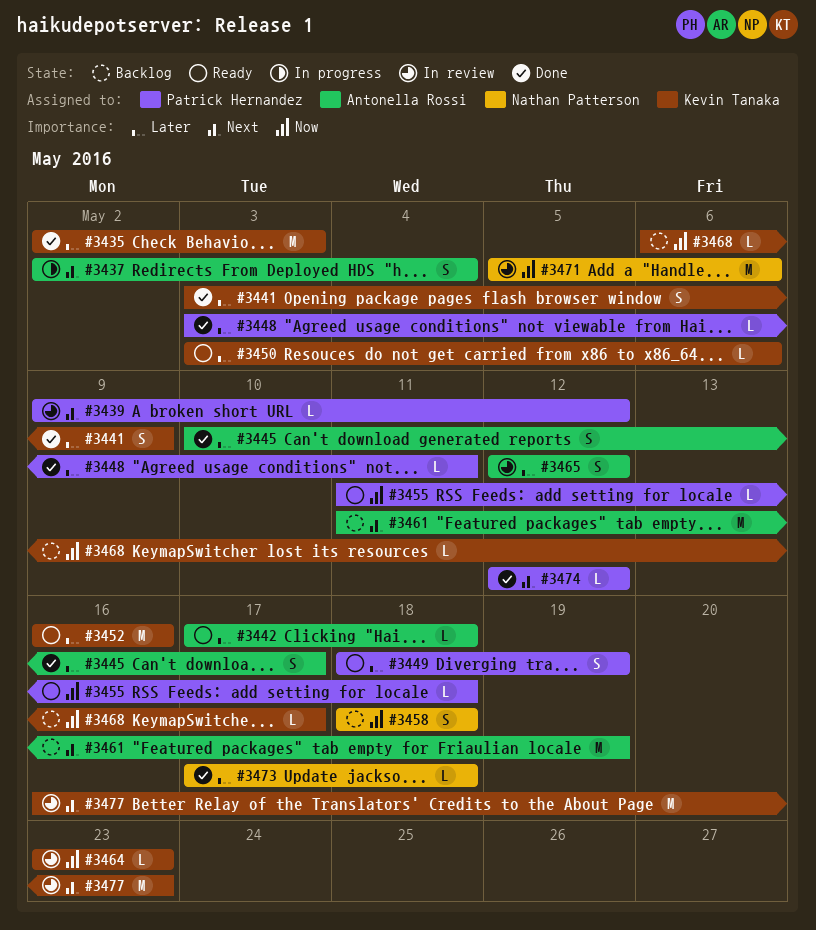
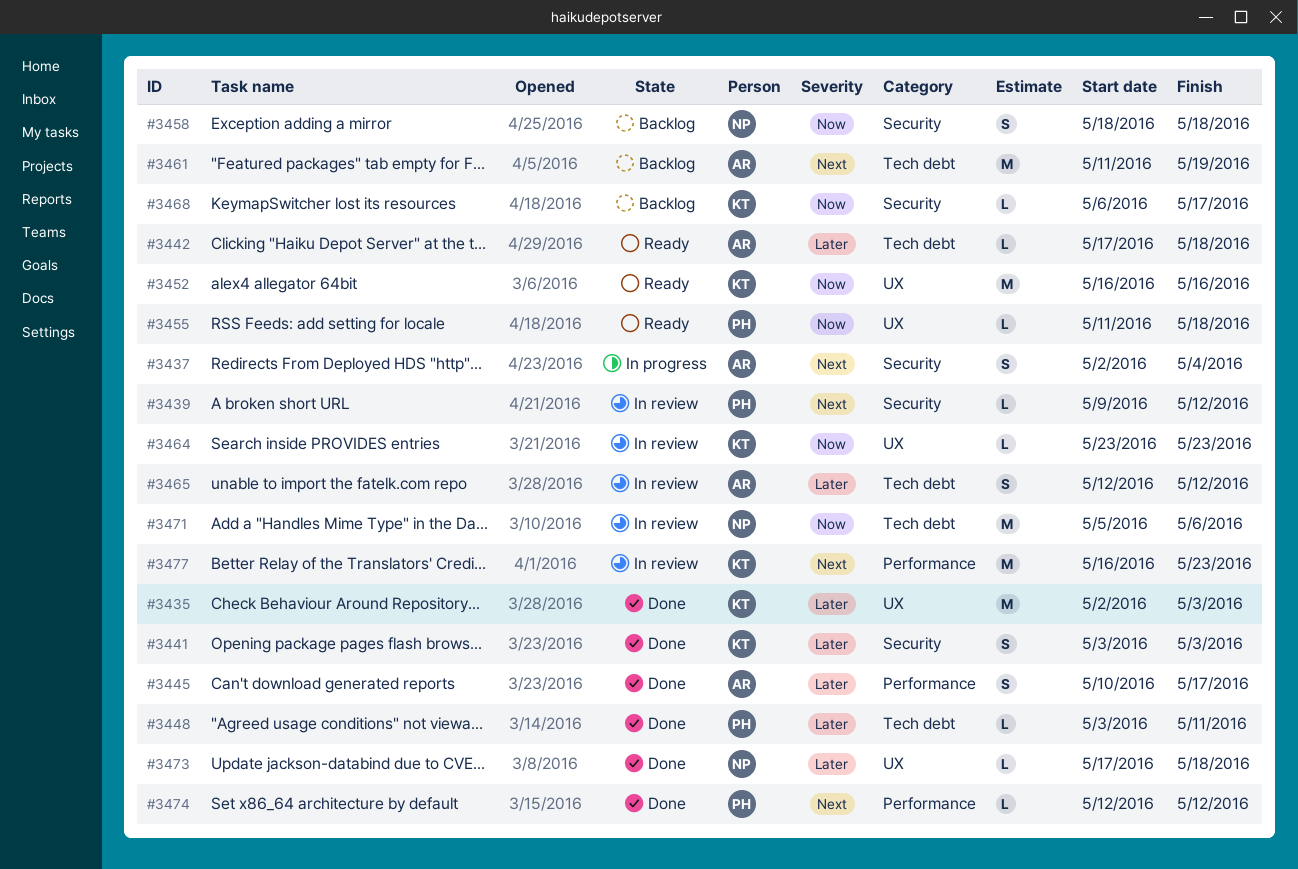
#3441, due: May 9 -> May 3
#3449: present -> none
#3450: present -> none
#3452, priority: Later -> Now

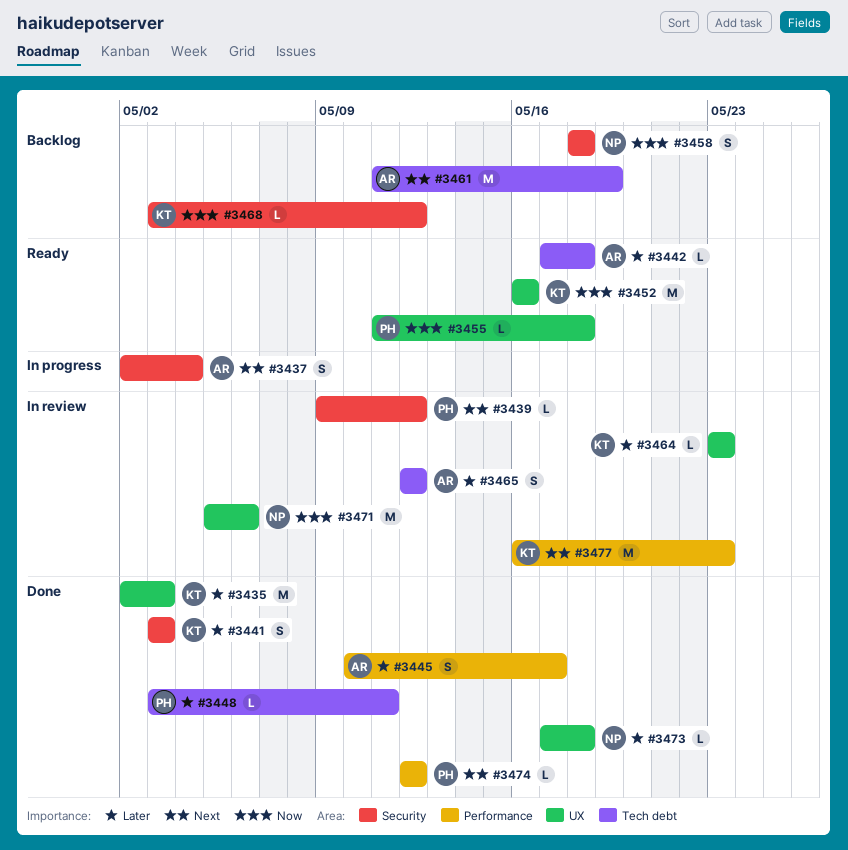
#3464, priority: Now -> Later
#3468, start: May 6 -> May 3
#3468, due: May 17 -> May 12
#3471, label: Tech debt -> UX

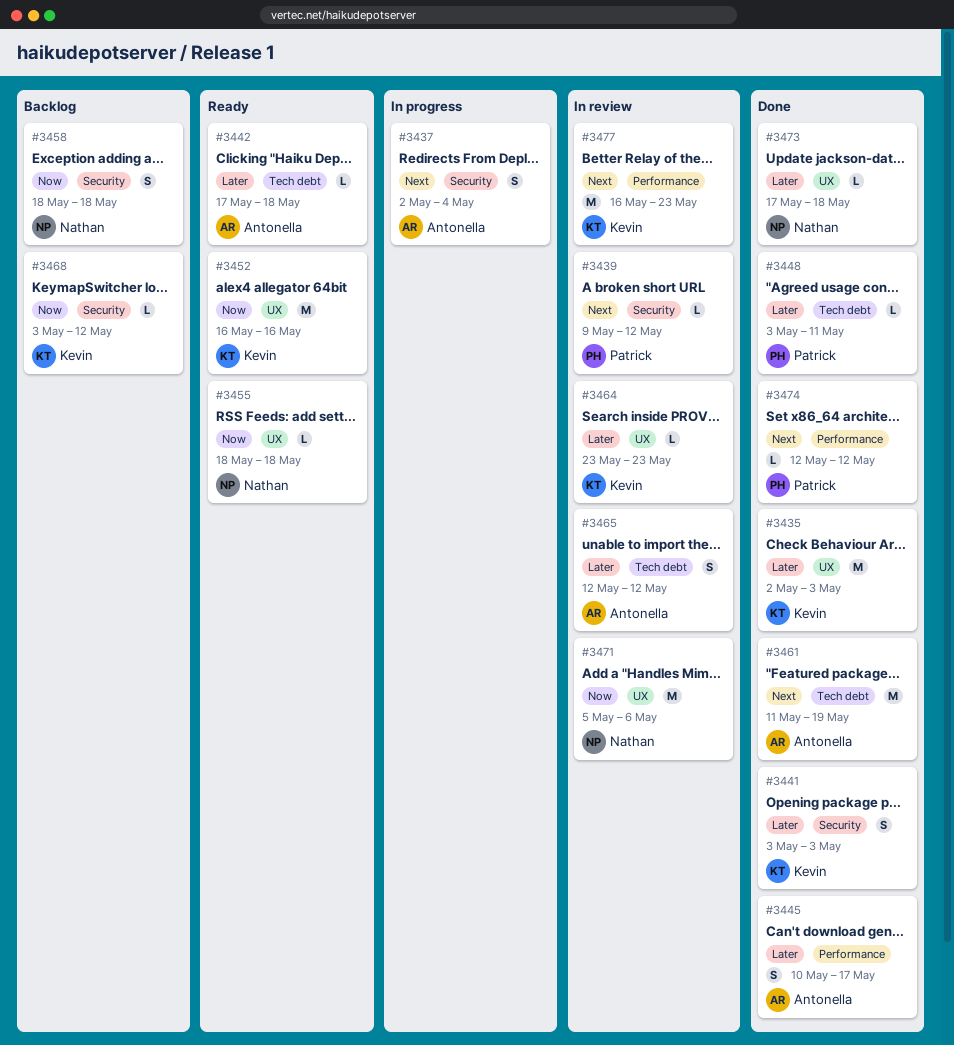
#3455, owner: Patrick -> Nathan
#3455, start: May 11 -> May 18
#3461, status: Backlog -> Done

